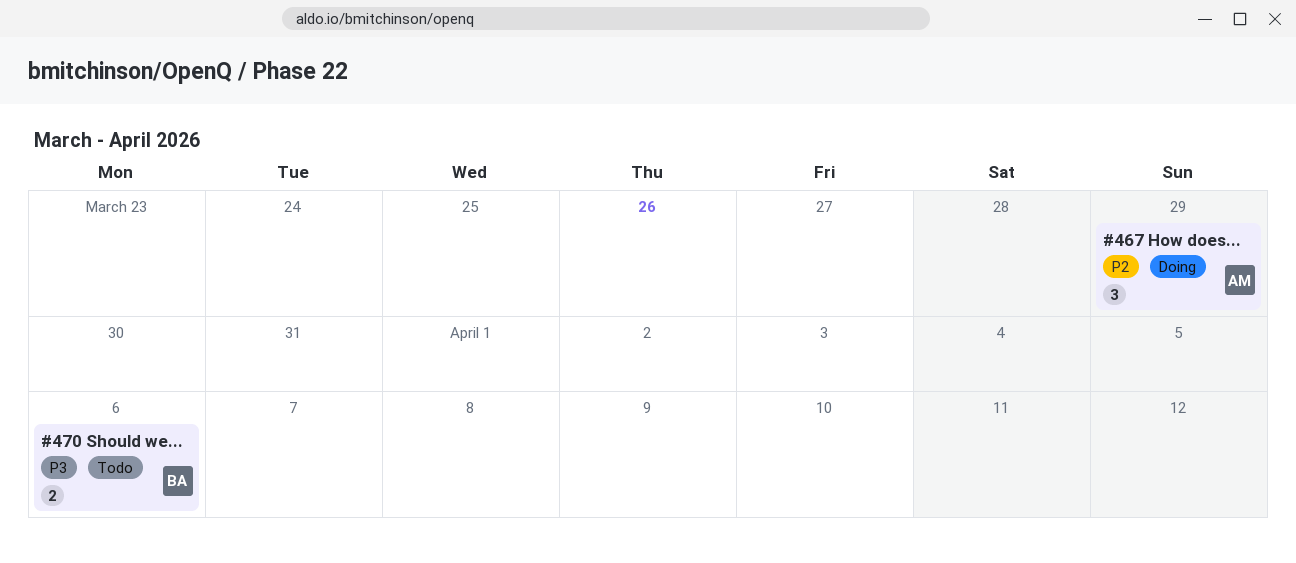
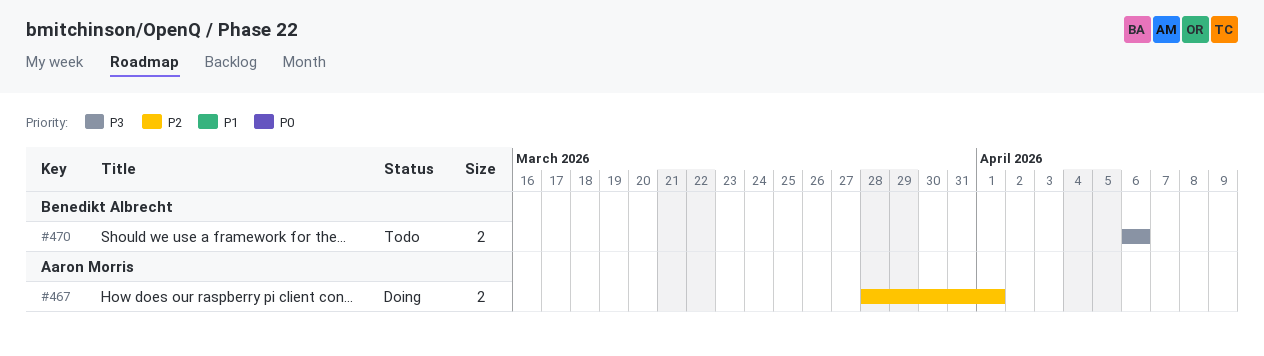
#467, estimate: 3 -> 2
#467, due: Mar 29 -> Apr 1

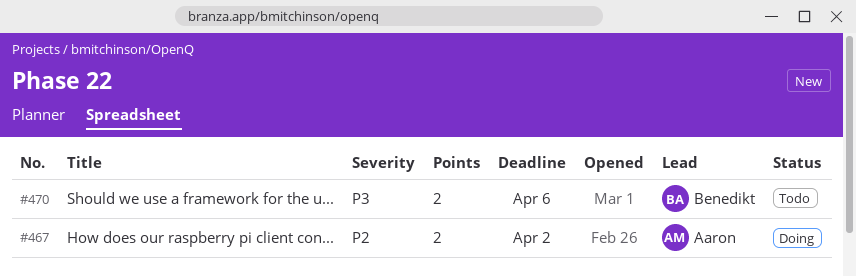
#467, due: Apr 1 -> Apr 2

